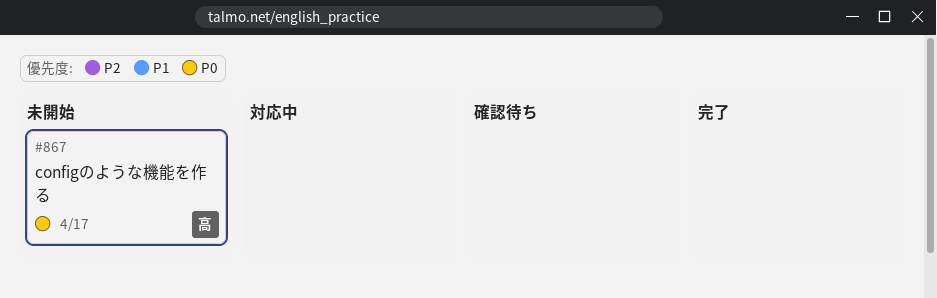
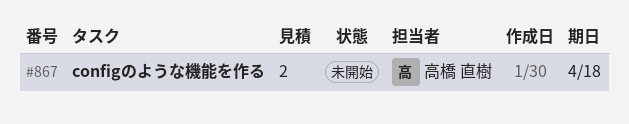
#867, due: Apr 17 -> Apr 18

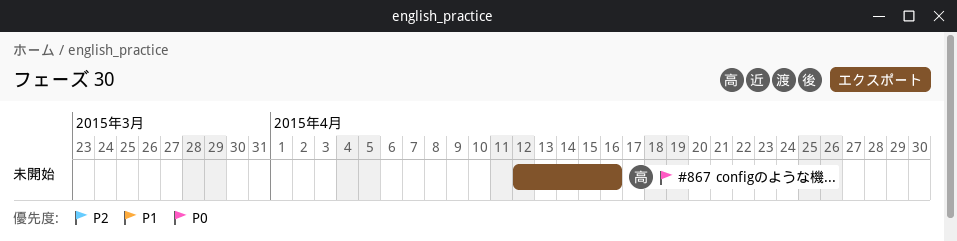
#867, due: Apr 18 -> Apr 16

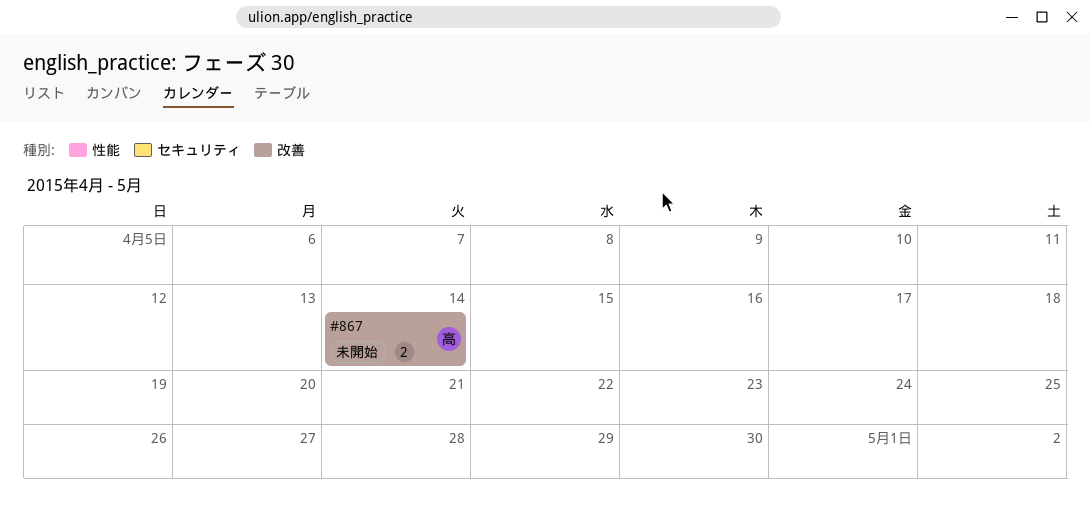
#867, due: Apr 16 -> Apr 14

